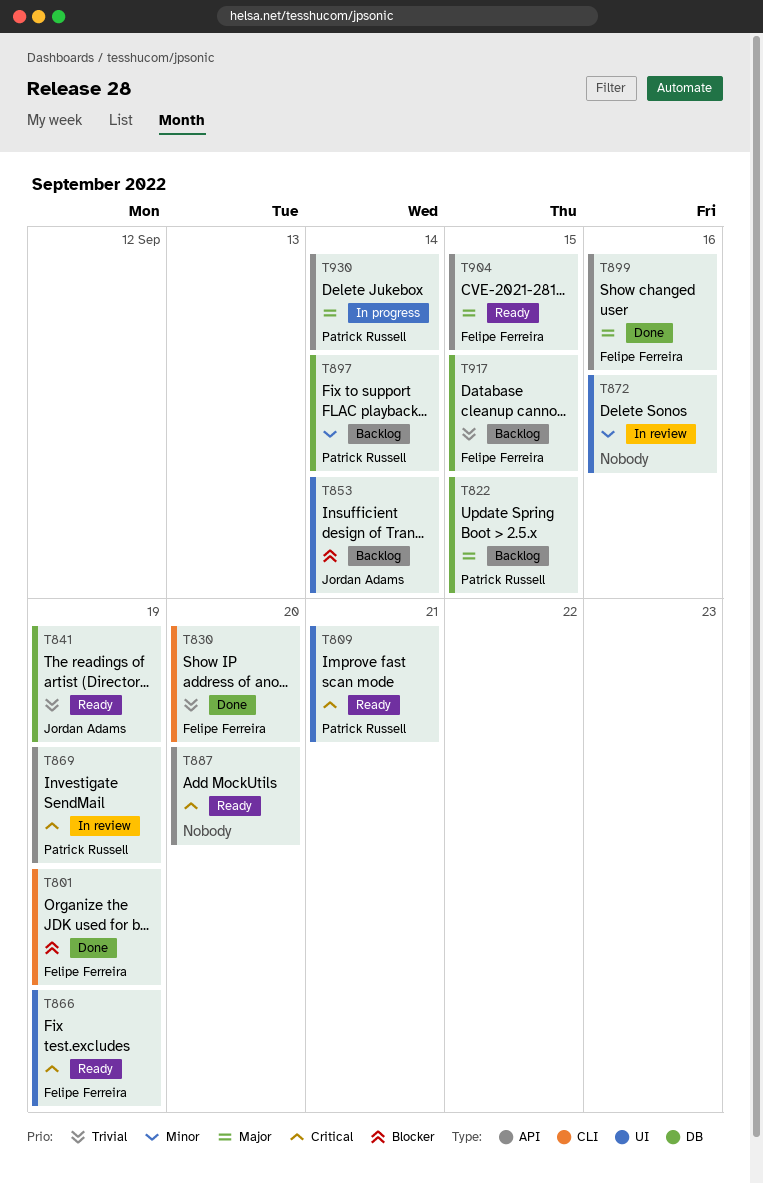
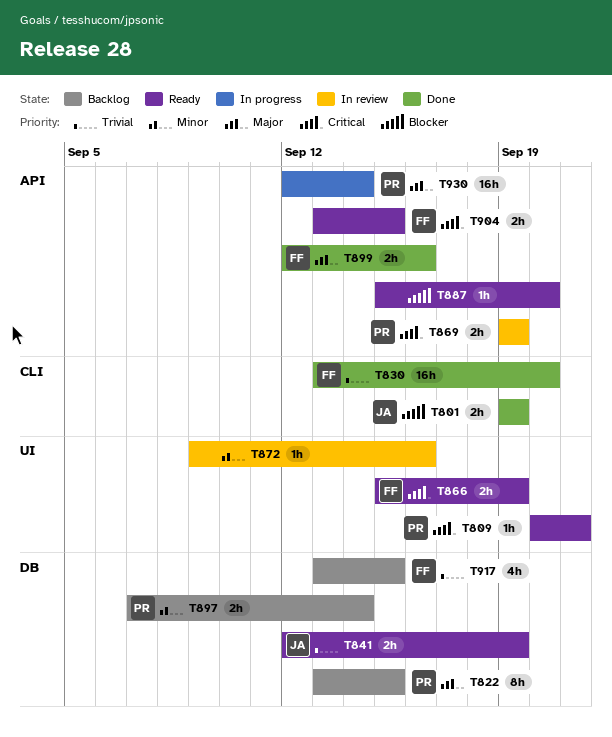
T801, owner: Felipe Ferreira -> Jordan Adams
T853: present -> none
T887, priority: Critical -> Blocker
T904, priority: Major -> Critical

